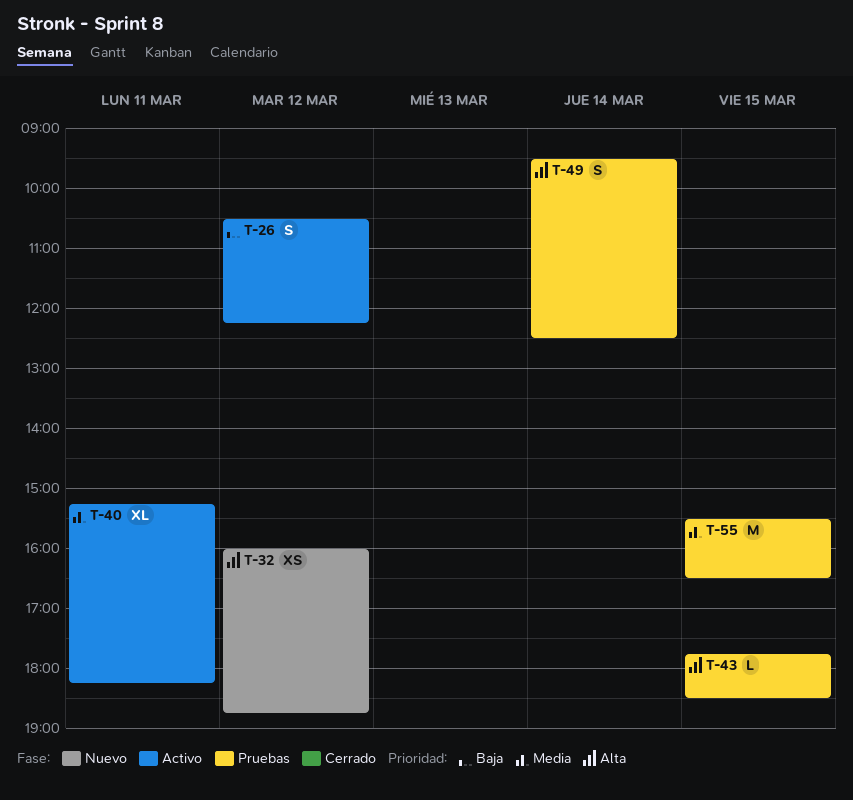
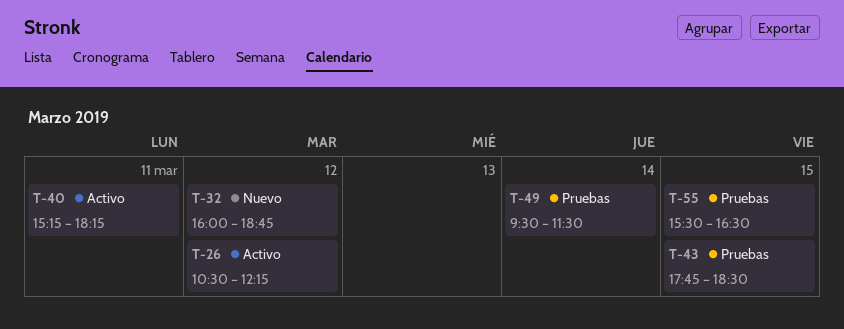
T-49, ends: 12:30 -> 11:30

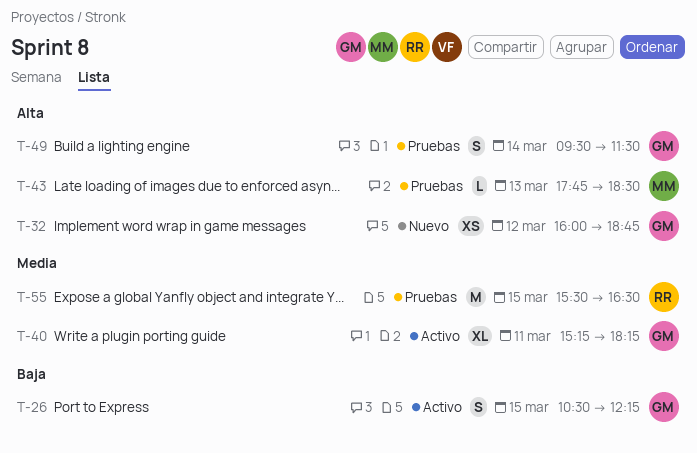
T-26, day: Mar 12 -> Mar 15
T-43, day: Mar 15 -> Mar 13

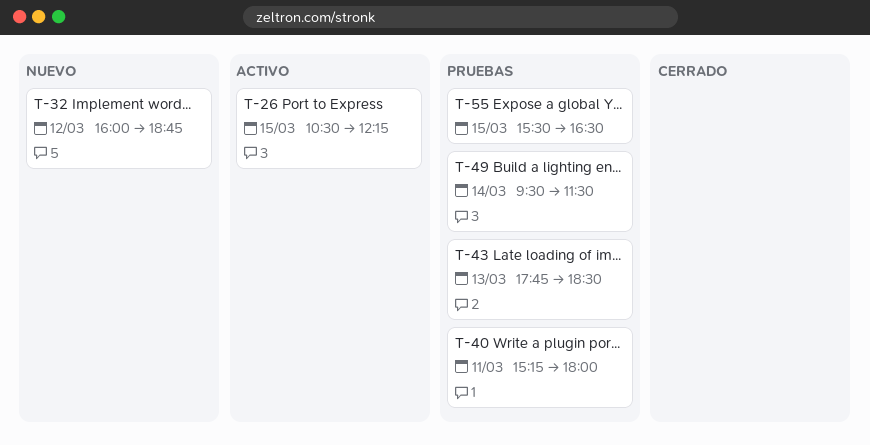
T-40, status: Activo -> Pruebas
T-40, ends: 18:15 -> 18:00

